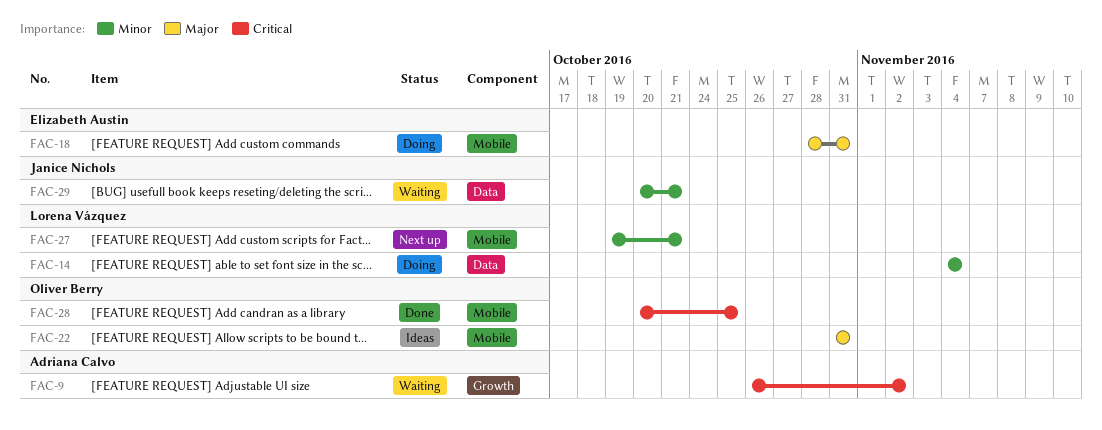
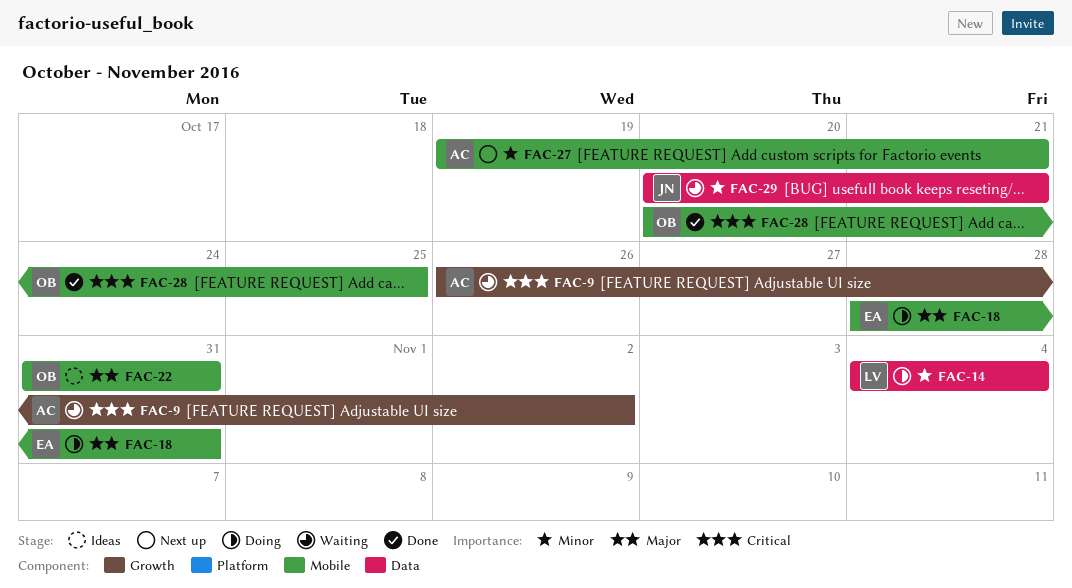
FAC-27, owner: Lorena Vázquez -> Adriana Calvo

